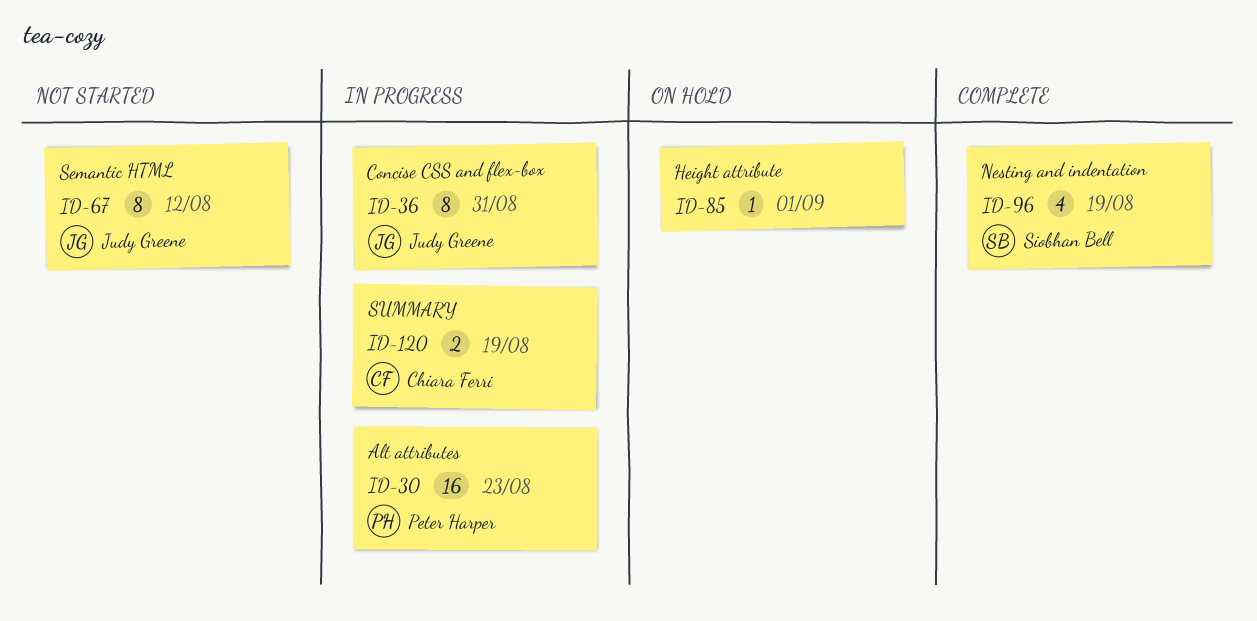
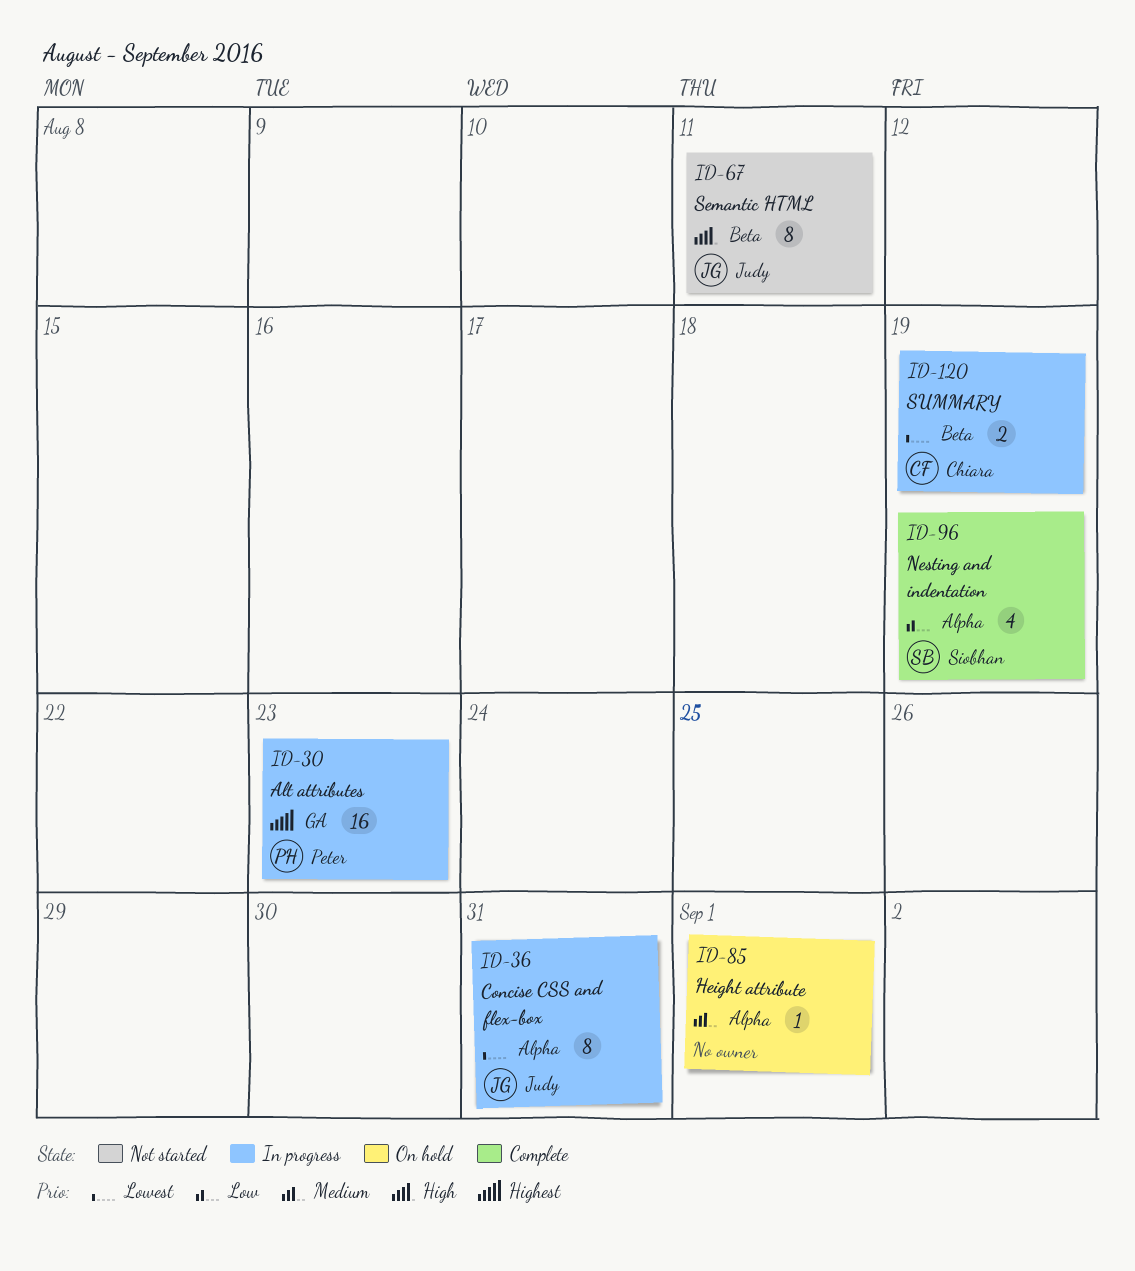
ID-67, due: Aug 12 -> Aug 11

